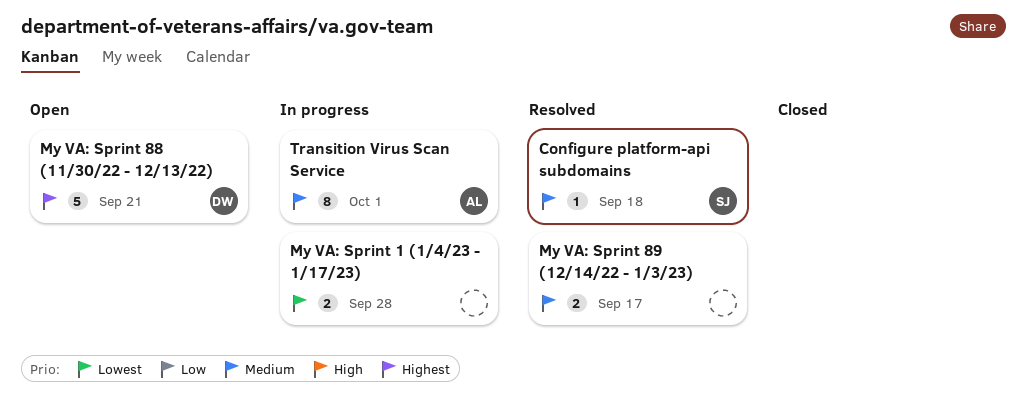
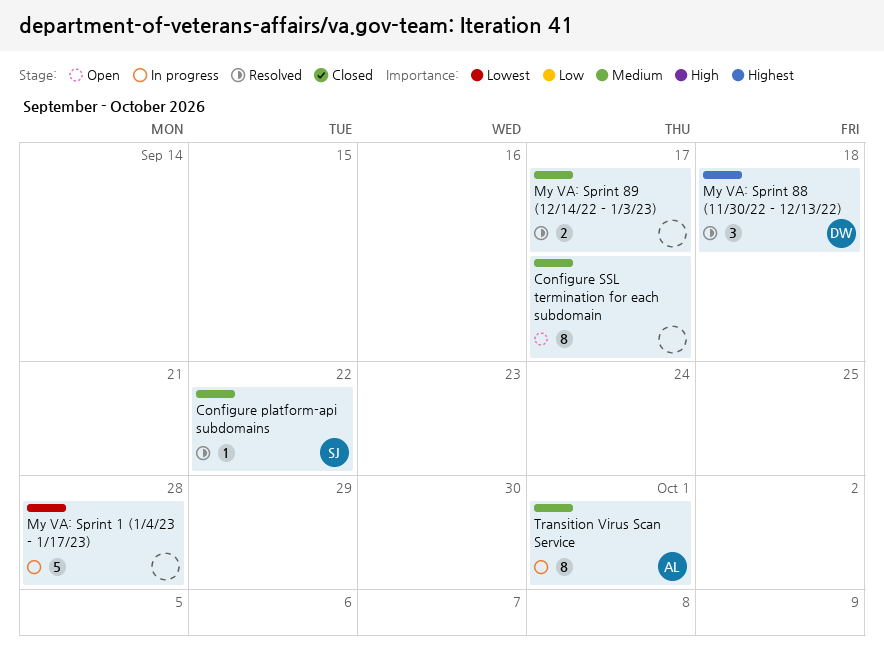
Configure platform-api subdomains, due: Sep 18 -> Sep 22
Configure SSL termination for each subdomain: none -> present
My VA: Sprint 1 (1/4/23 - 1/17/23), estimate: 2 -> 5
My VA: Sprint 88 (11/30/22 - 12/13/22), status: Open -> Resolved
My VA: Sprint 88 (11/30/22 - 12/13/22), estimate: 5 -> 3
My VA: Sprint 88 (11/30/22 - 12/13/22), due: Sep 21 -> Sep 18

